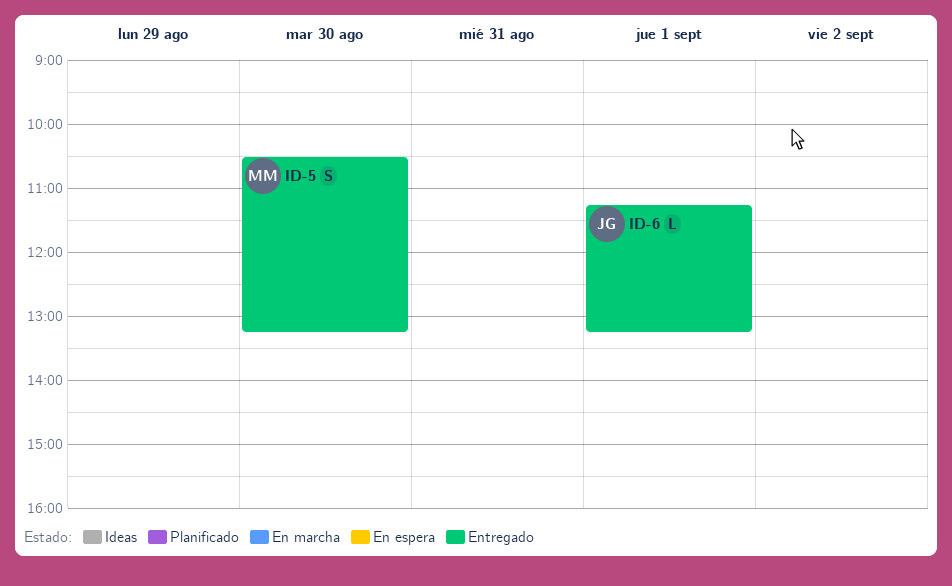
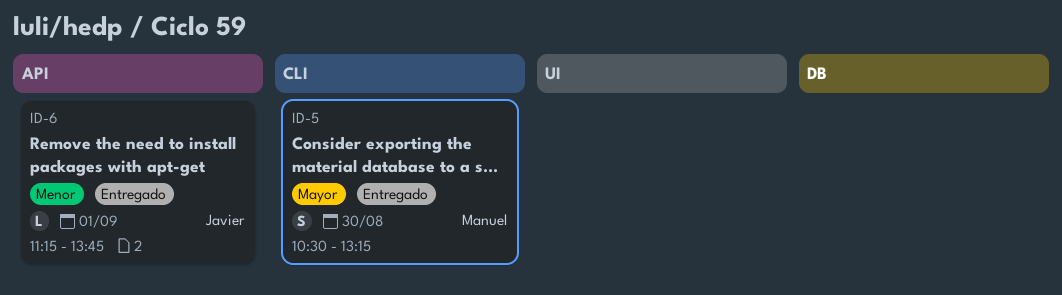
ID-6, ends: 13:15 -> 13:45

